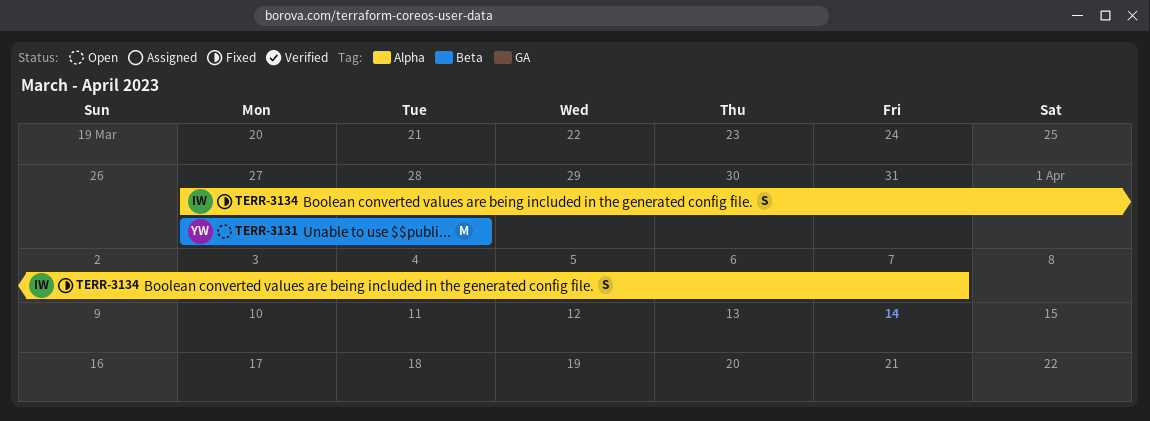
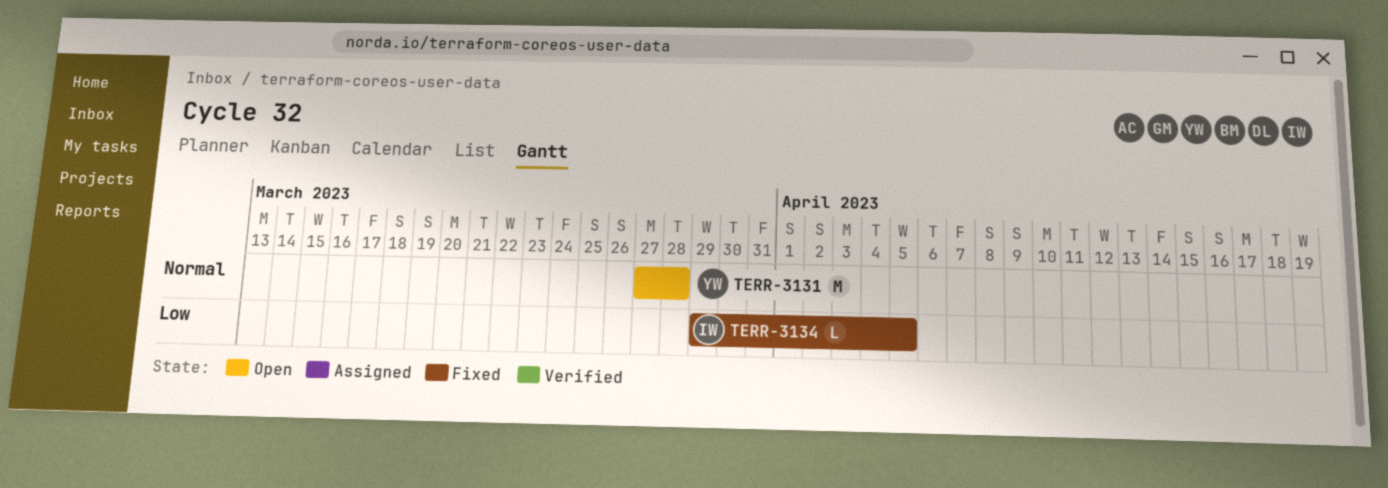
TERR-3134, estimate: S -> L
TERR-3134, start: Mar 27 -> Mar 29
TERR-3134, due: Apr 7 -> Apr 5

